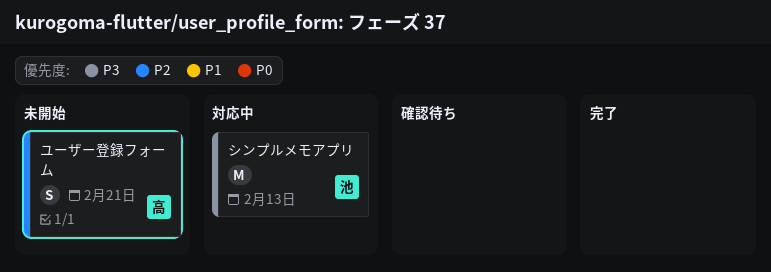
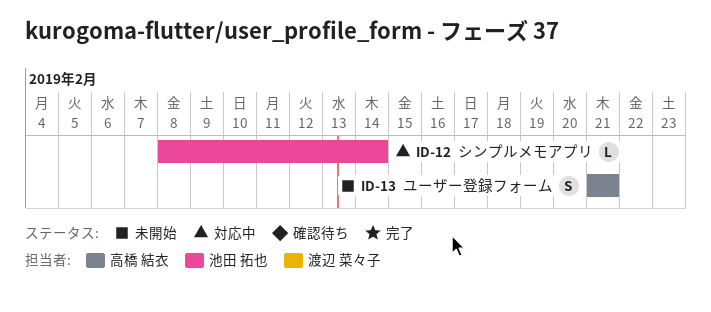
シンプルメモアプリ, estimate: M -> L
シンプルメモアプリ, due: Feb 13 -> Feb 14

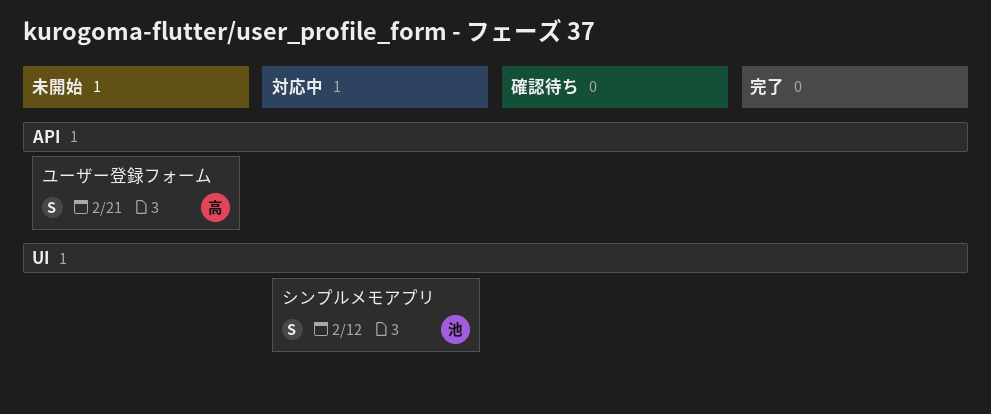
シンプルメモアプリ, estimate: L -> S
シンプルメモアプリ, due: Feb 14 -> Feb 12

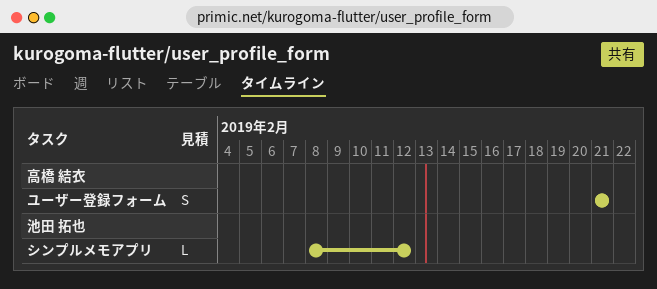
シンプルメモアプリ, estimate: S -> L

